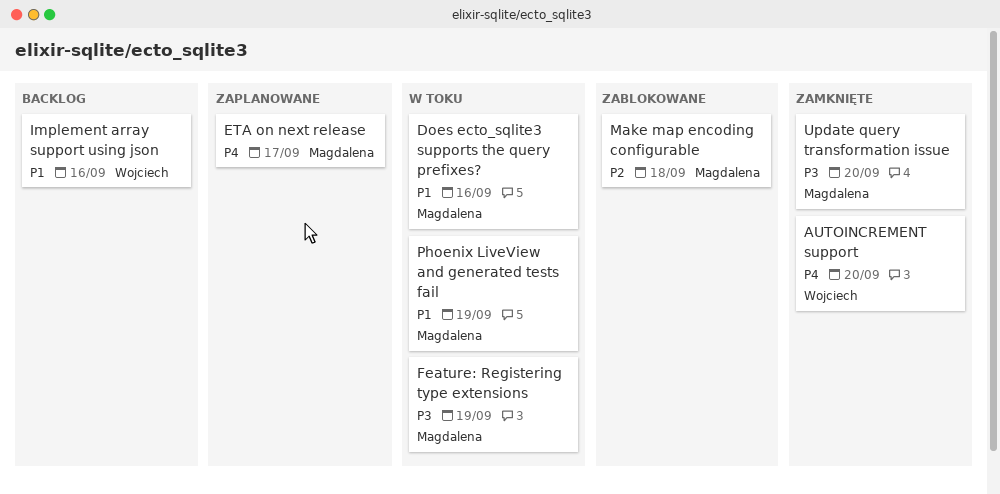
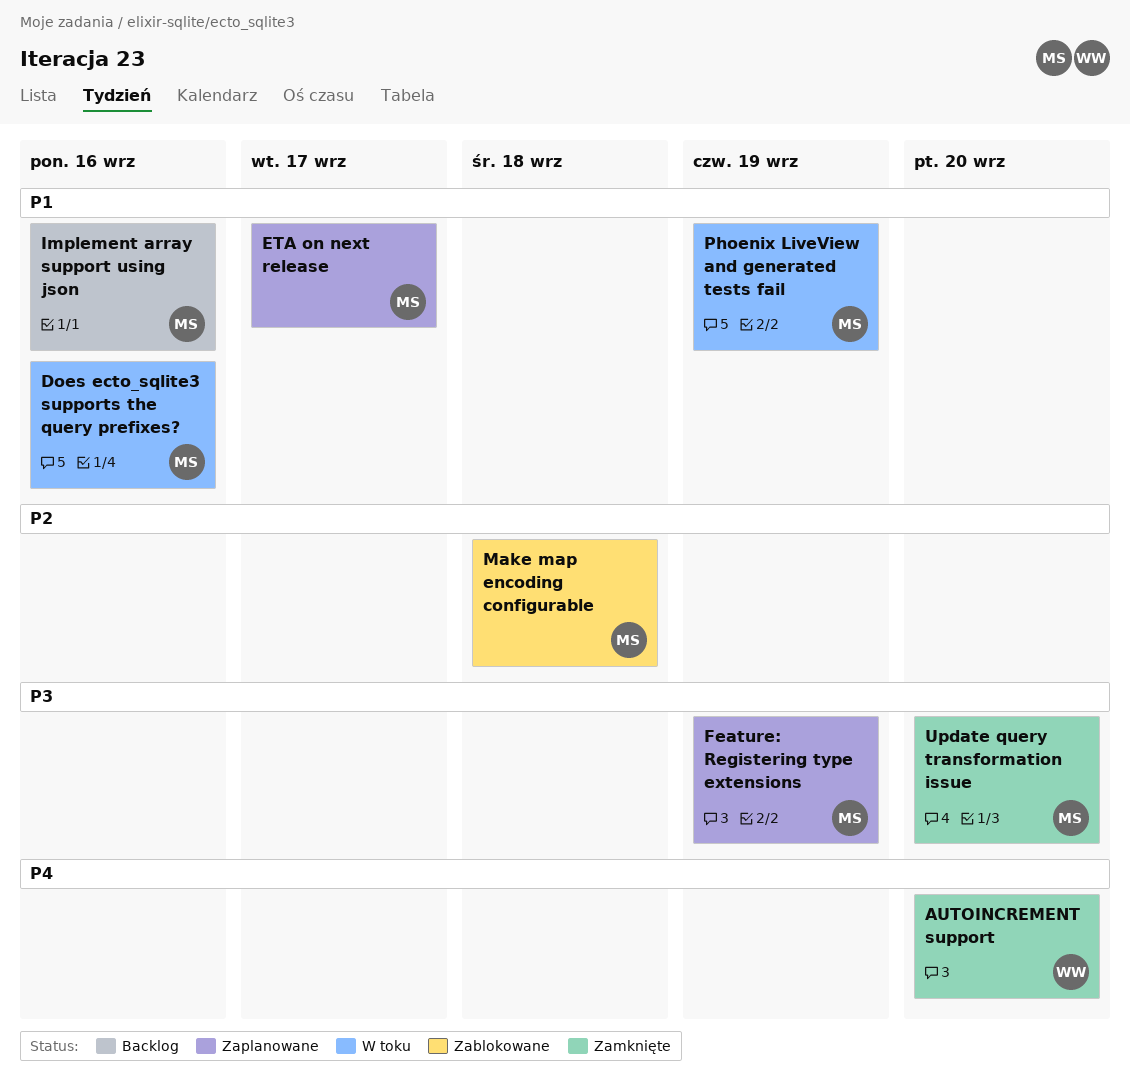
ETA on next release, priority: P4 -> P1
Feature: Registering type extensions, status: W toku -> Zaplanowane
Implement array support using json, owner: Wojciech -> Magdalena

